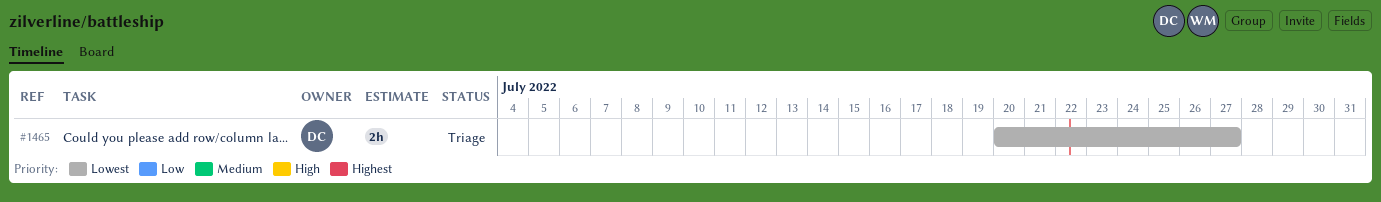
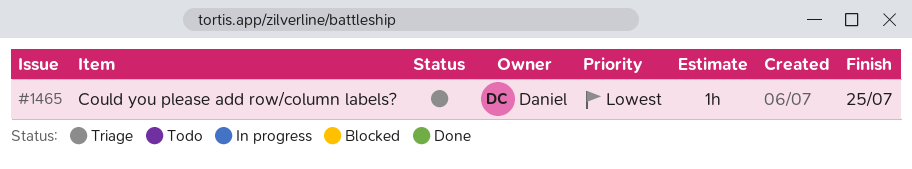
#1465, estimate: 2h -> 1h
#1465, due: Jul 27 -> Jul 25

